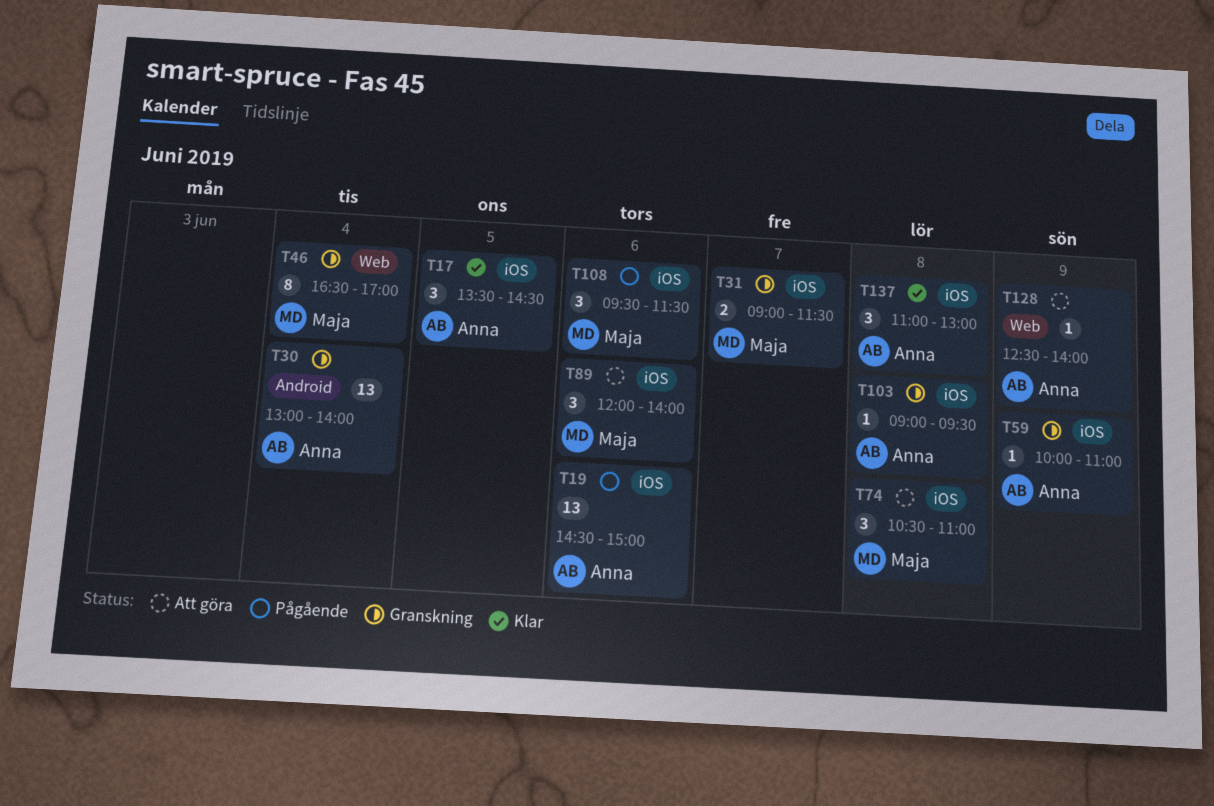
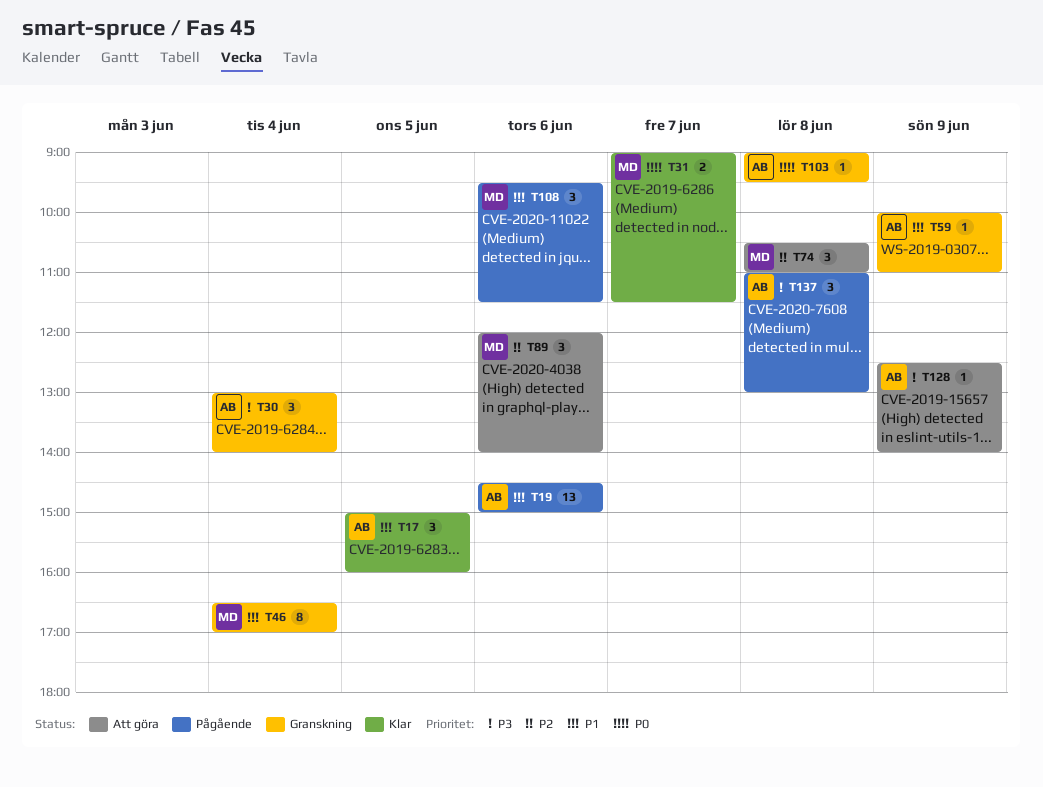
T17, begins: 13:30 -> 15:00
T17, ends: 14:30 -> 16:00
T30, estimate: 13 -> 3
T31, status: Granskning -> Klar
T137, status: Klar -> Pågående

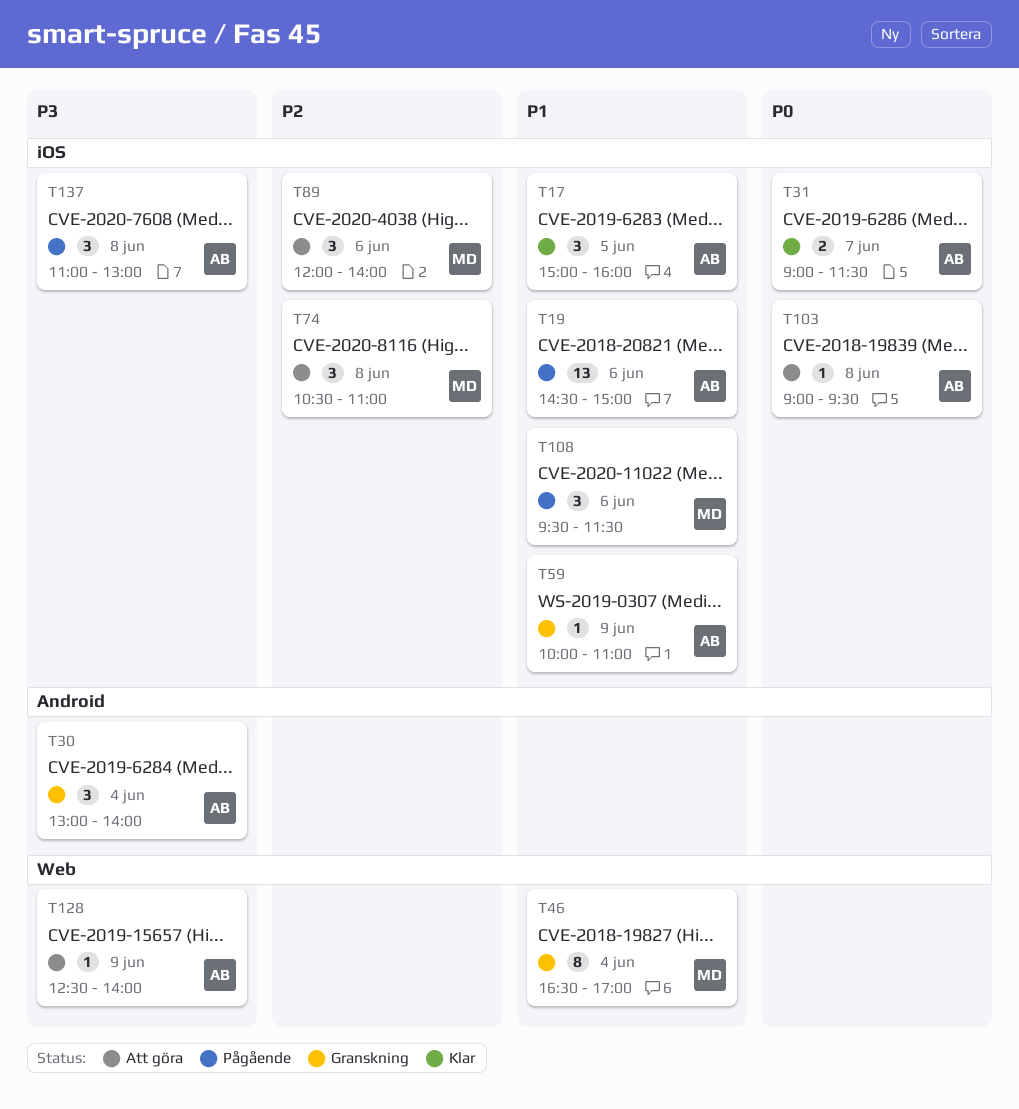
T31, owner: MD -> AB
T103, status: Granskning -> Att göra

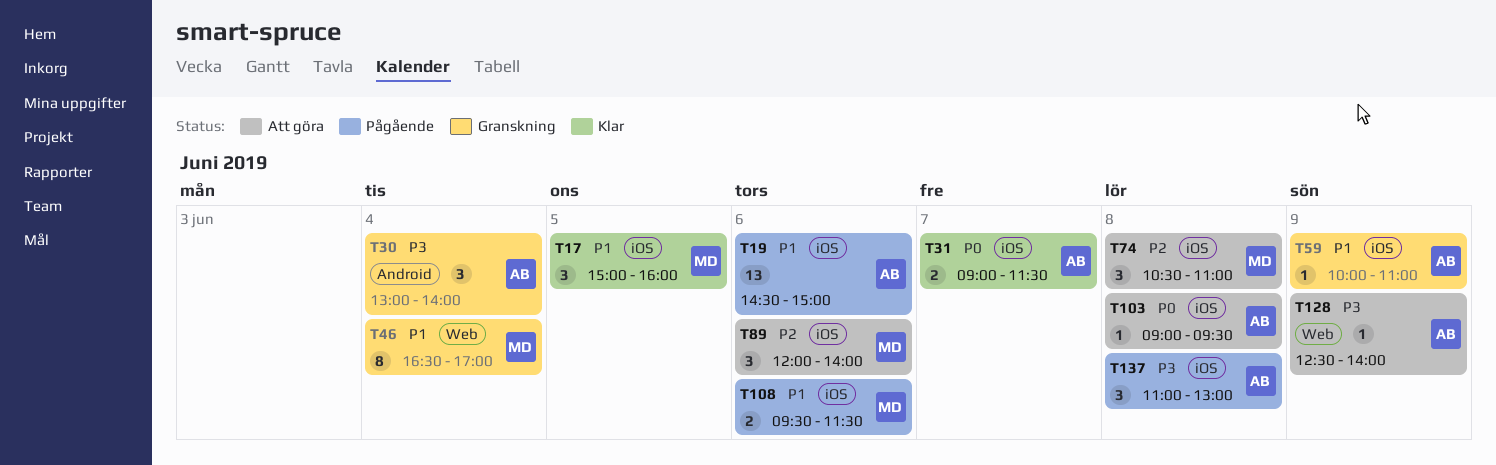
T17, owner: AB -> MD
T108, estimate: 3 -> 2

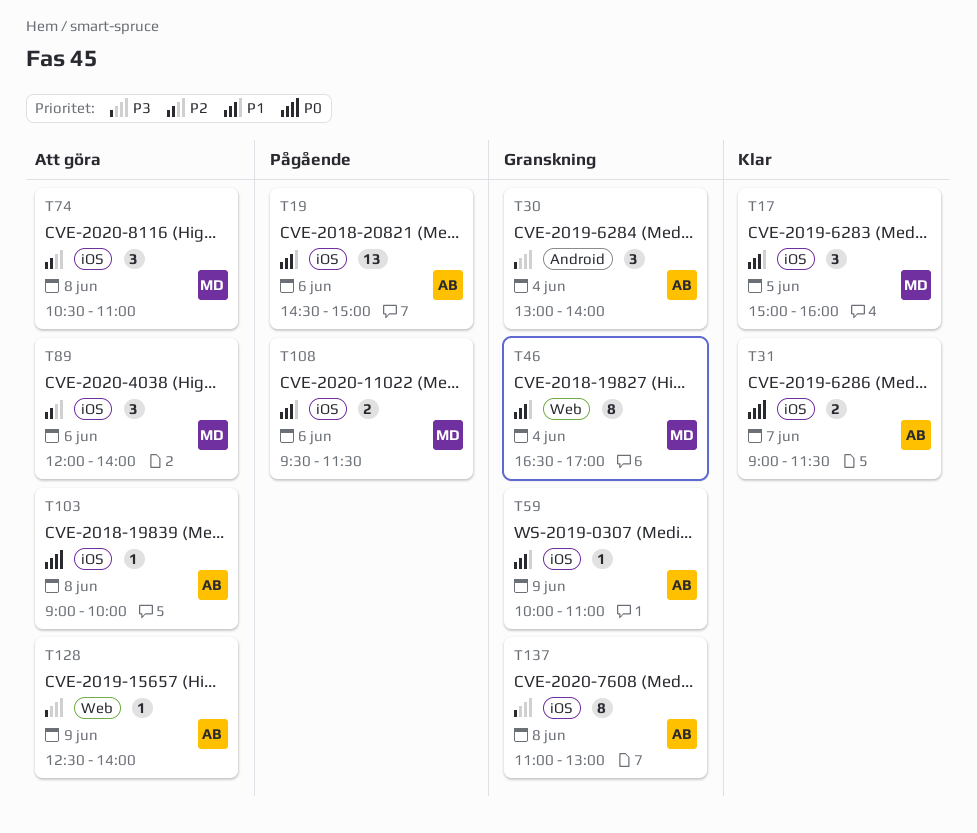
T103, ends: 09:30 -> 10:00
T137, status: Pågående -> Granskning
T137, estimate: 3 -> 8

